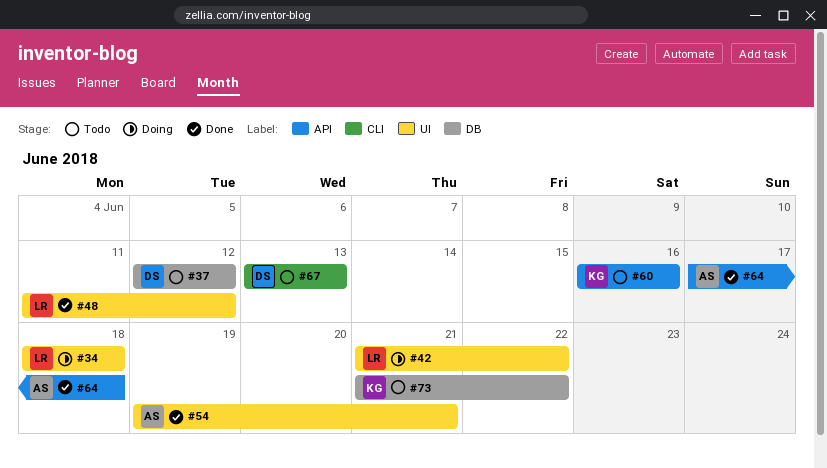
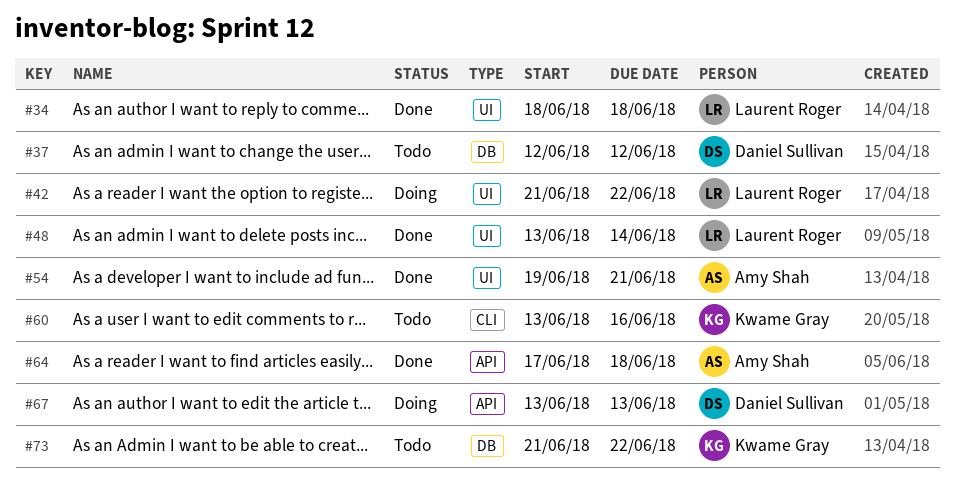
#34, status: Doing -> Done
#48, start: Jun 11 -> Jun 13
#48, due: Jun 12 -> Jun 14
#60, label: API -> CLI
#60, start: Jun 16 -> Jun 13
#67, status: Todo -> Doing
#67, label: CLI -> API

